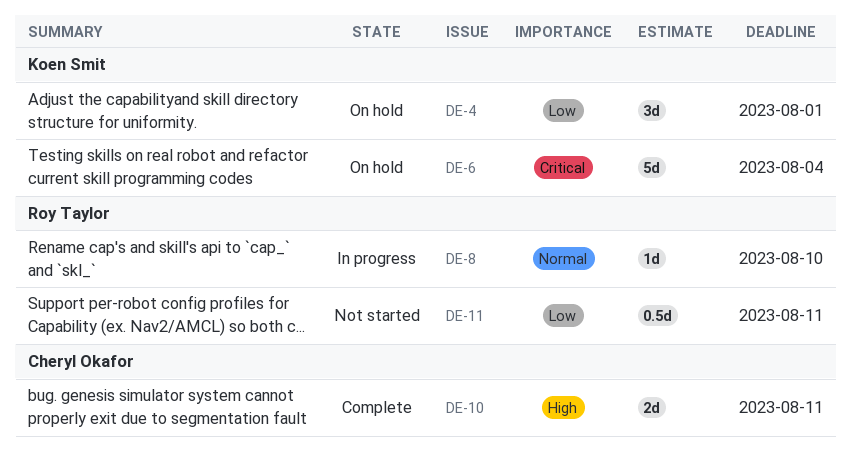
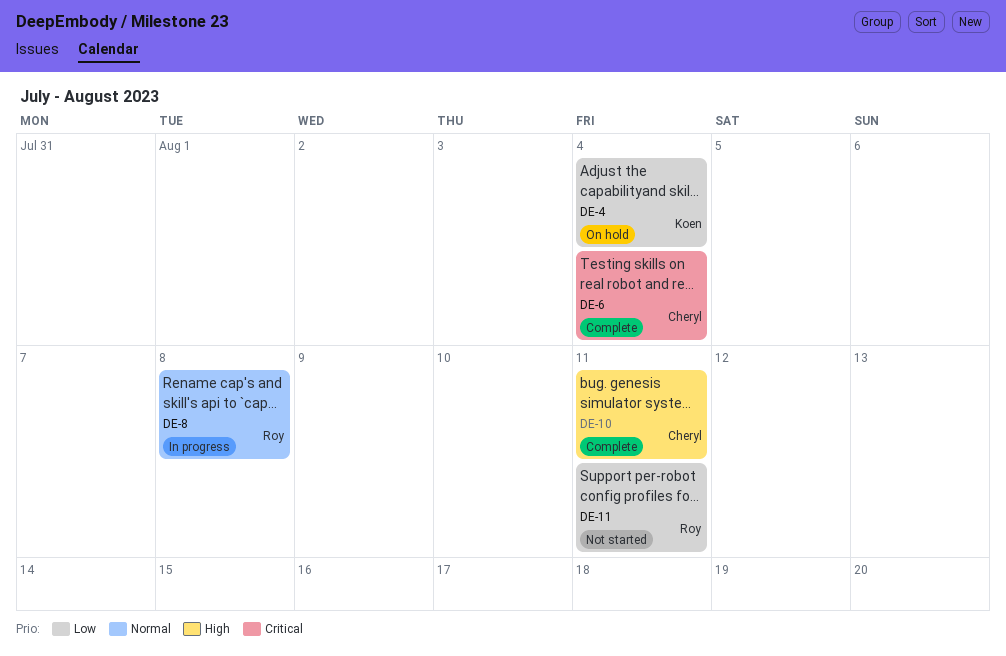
DE-4, due: Aug 1 -> Aug 4
DE-6, status: On hold -> Complete
DE-6, owner: Koen Smit -> Cheryl Okafor
DE-8, due: Aug 10 -> Aug 8

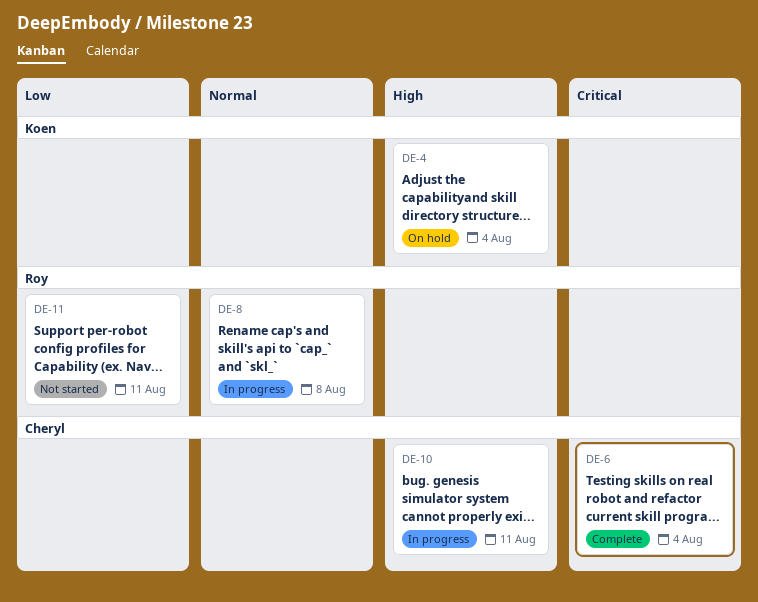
DE-4, priority: Low -> High
DE-10, status: Complete -> In progress

